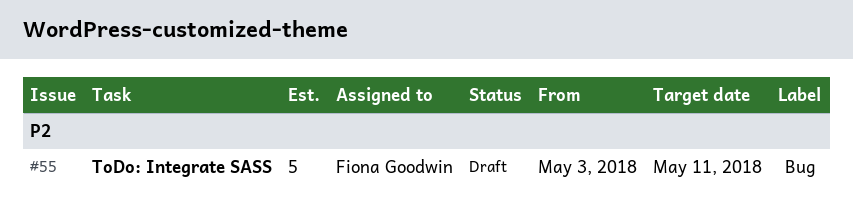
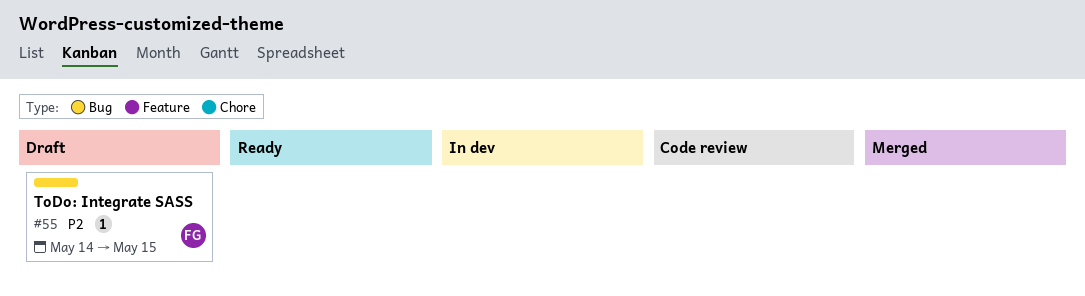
#55, estimate: 5 -> 1
#55, start: May 3 -> May 14
#55, due: May 11 -> May 15

